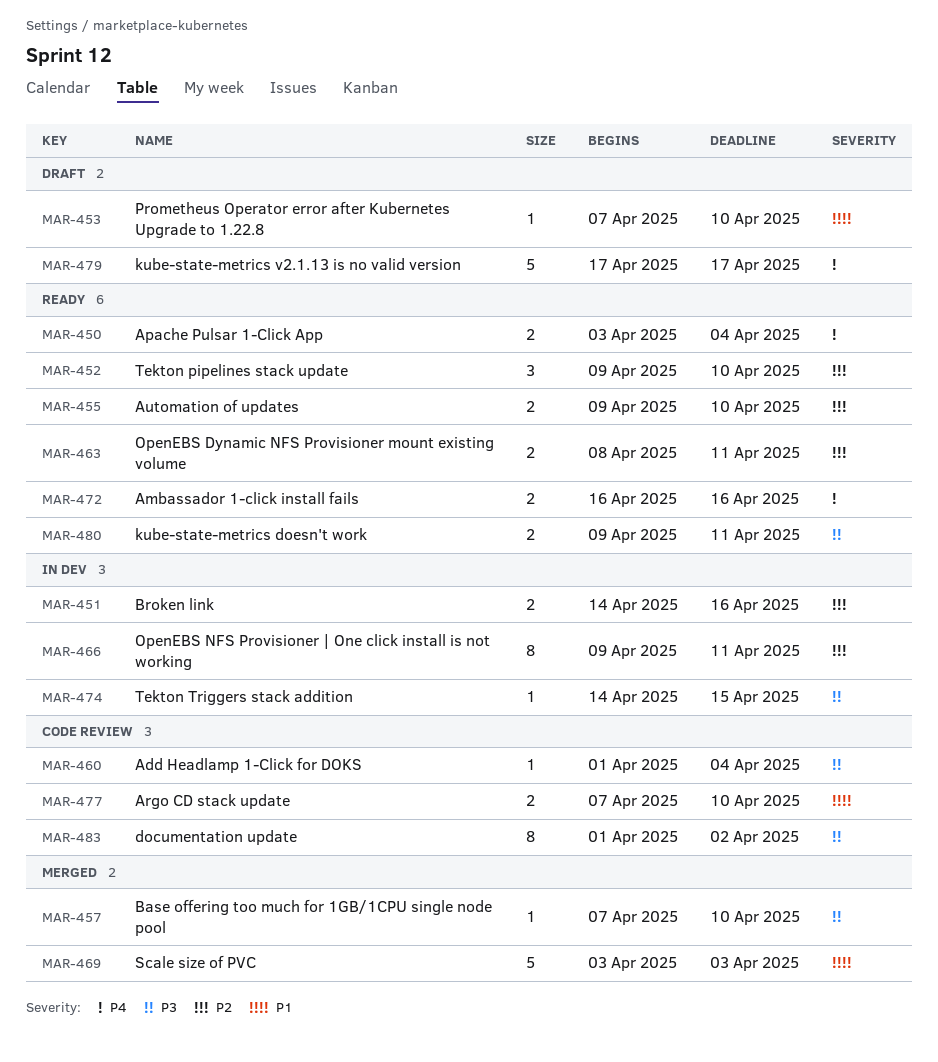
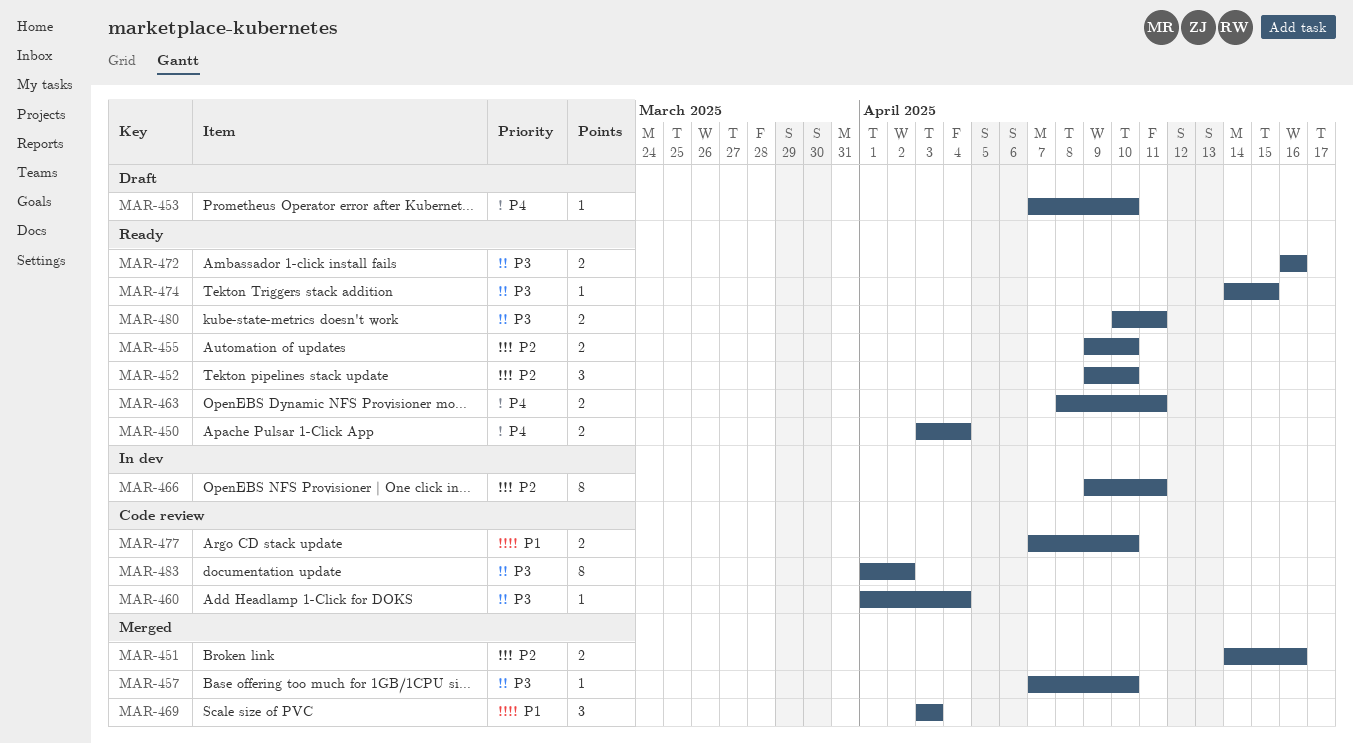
MAR-451, status: In dev -> Merged
MAR-453, priority: P1 -> P4
MAR-463, priority: P2 -> P4
MAR-469, estimate: 5 -> 3
MAR-472, priority: P4 -> P3
MAR-474, status: In dev -> Ready
MAR-479: present -> none
MAR-480, start: Apr 9 -> Apr 10

